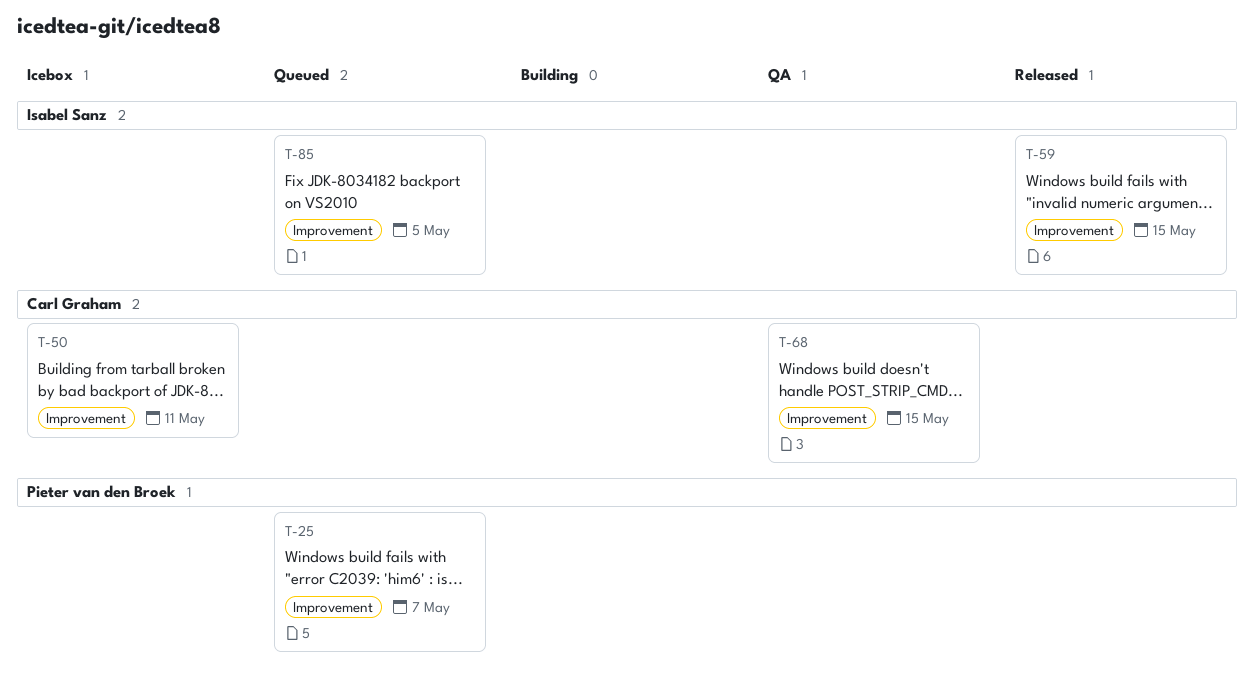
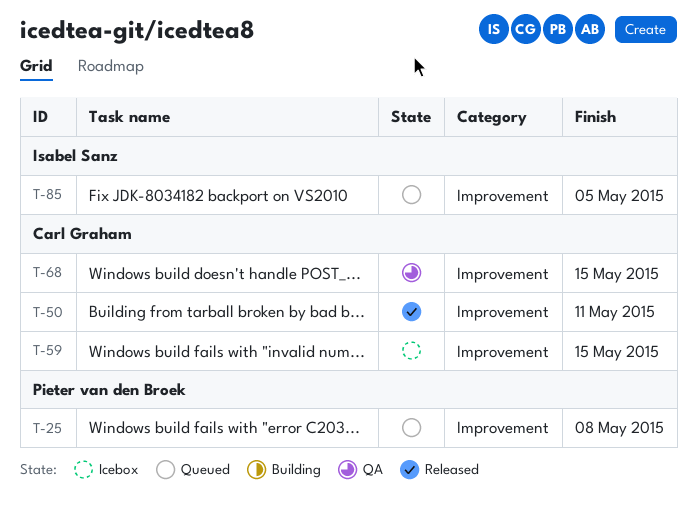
T-25, due: May 7 -> May 8
T-50, status: Icebox -> Released
T-59, status: Released -> Icebox
T-59, owner: Isabel Sanz -> Carl Graham

